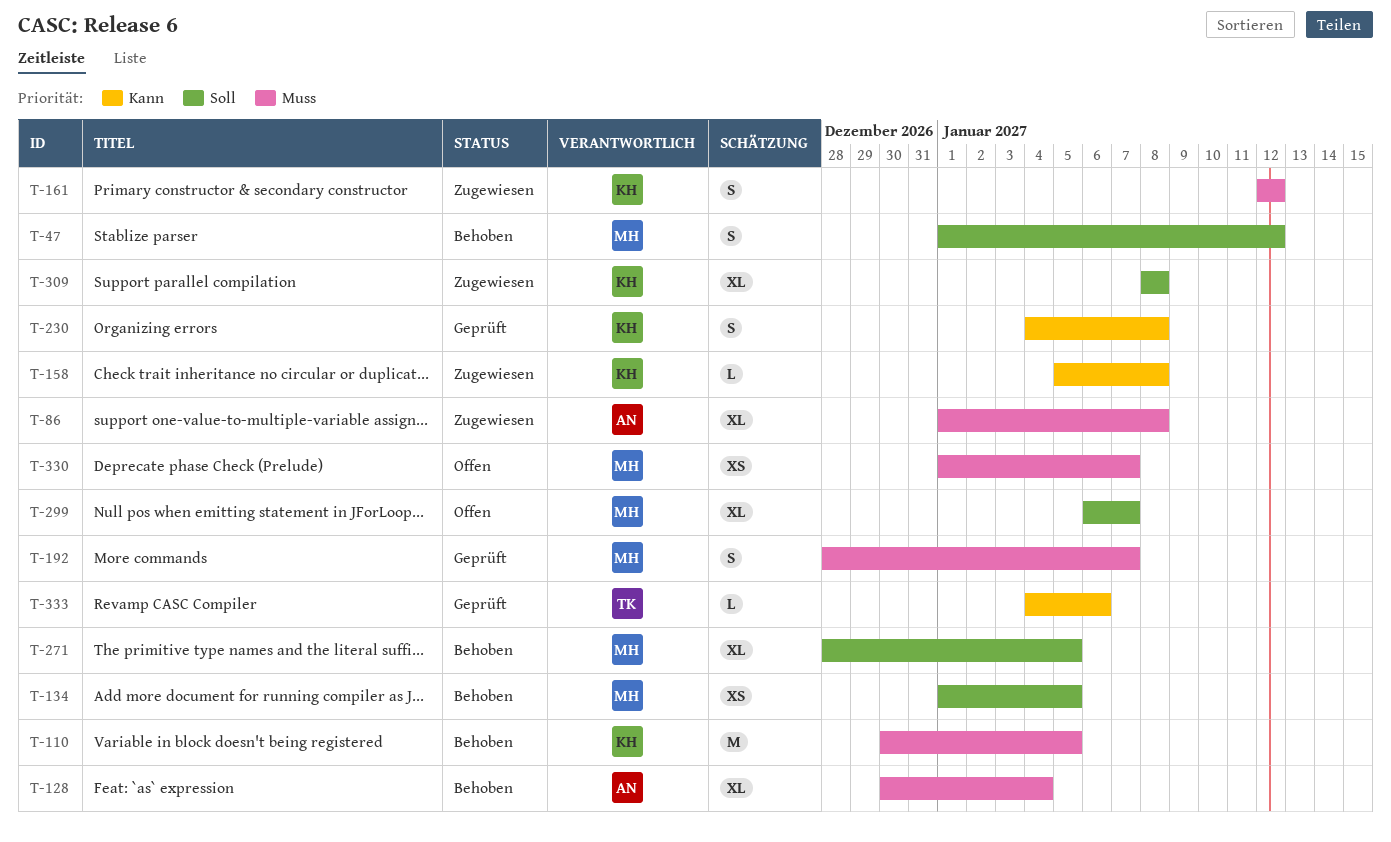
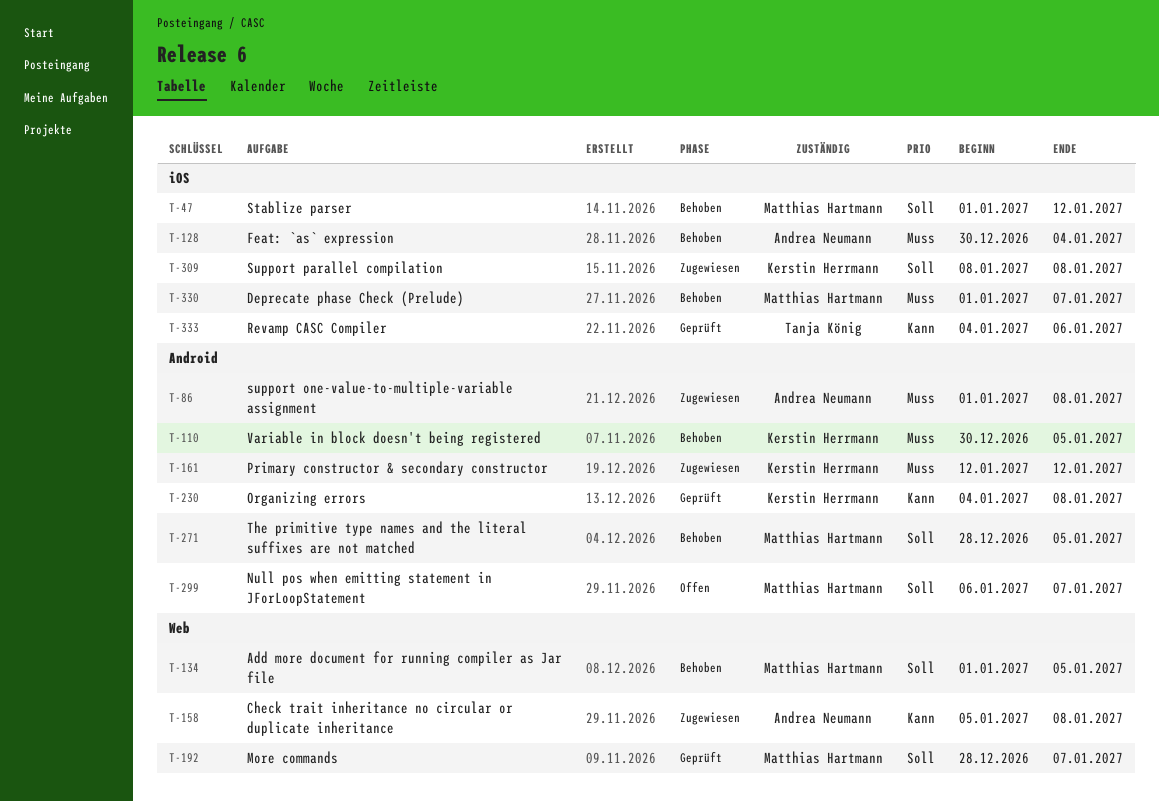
T-158, owner: Kerstin Herrmann -> Andrea Neumann
T-192, priority: Muss -> Soll
T-330, status: Offen -> Behoben

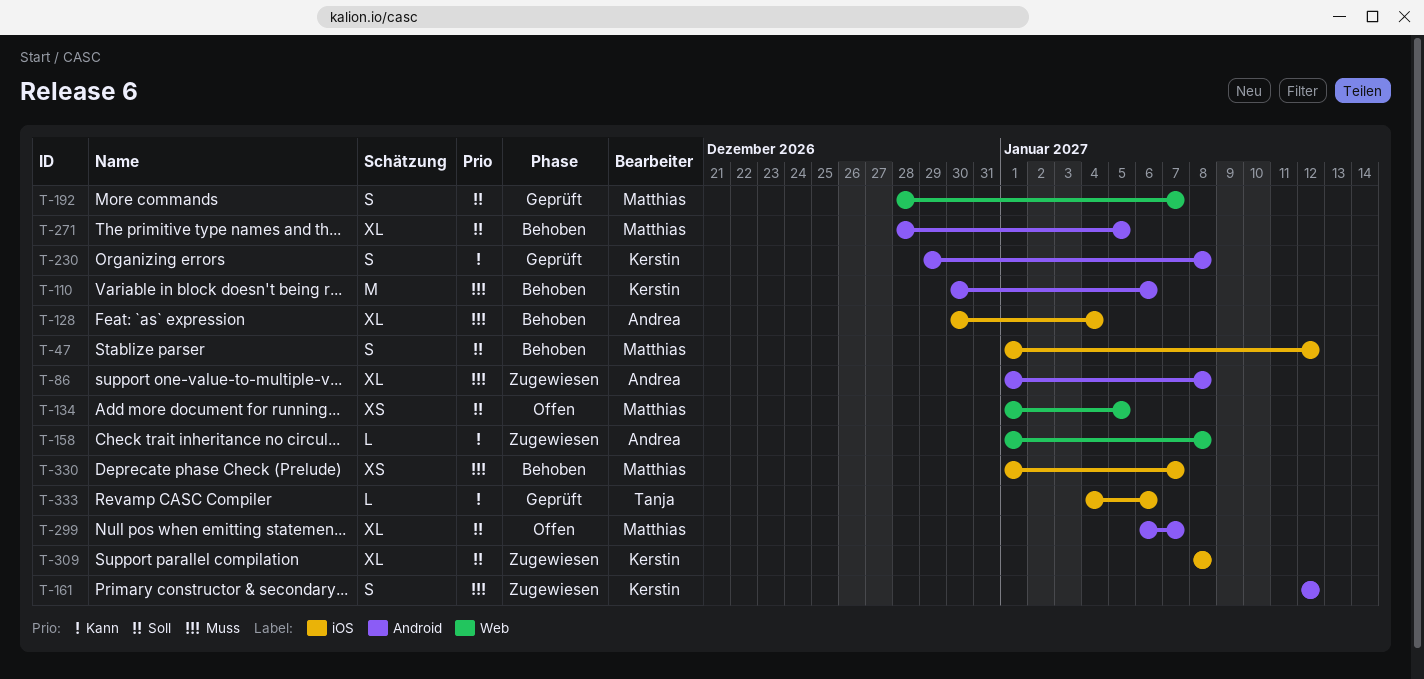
T-110, due: Jan 5 -> Jan 6
T-134, status: Behoben -> Offen
T-158, start: Jan 5 -> Jan 1
T-230, start: Jan 4 -> Dec 29

